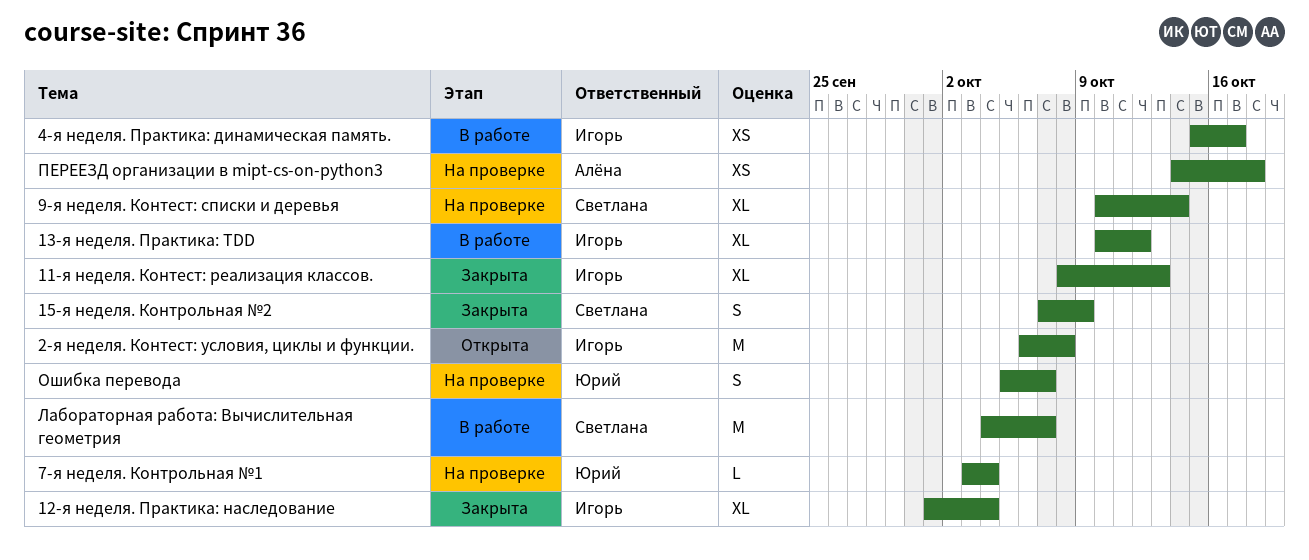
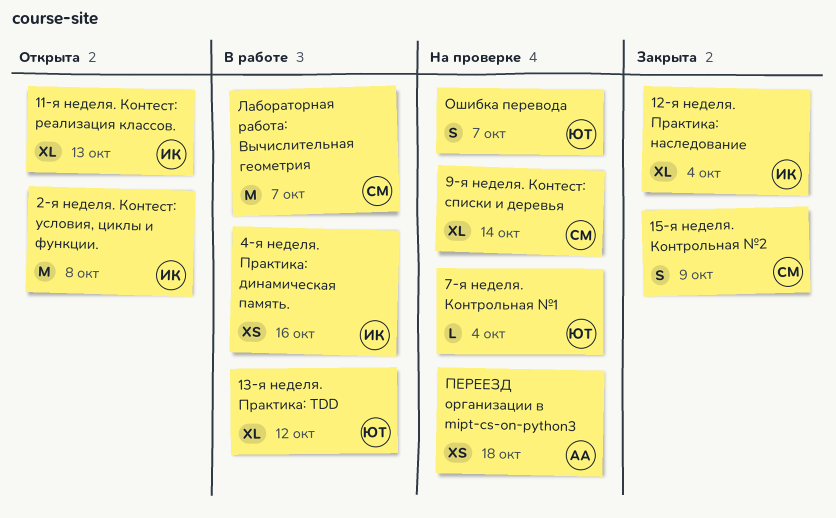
11-я неделя. Контест: реализация классов., status: Закрыта -> Открыта
13-я неделя. Практика: TDD, owner: Игорь -> Юрий
4-я неделя. Практика: динамическая память., due: Oct 17 -> Oct 16

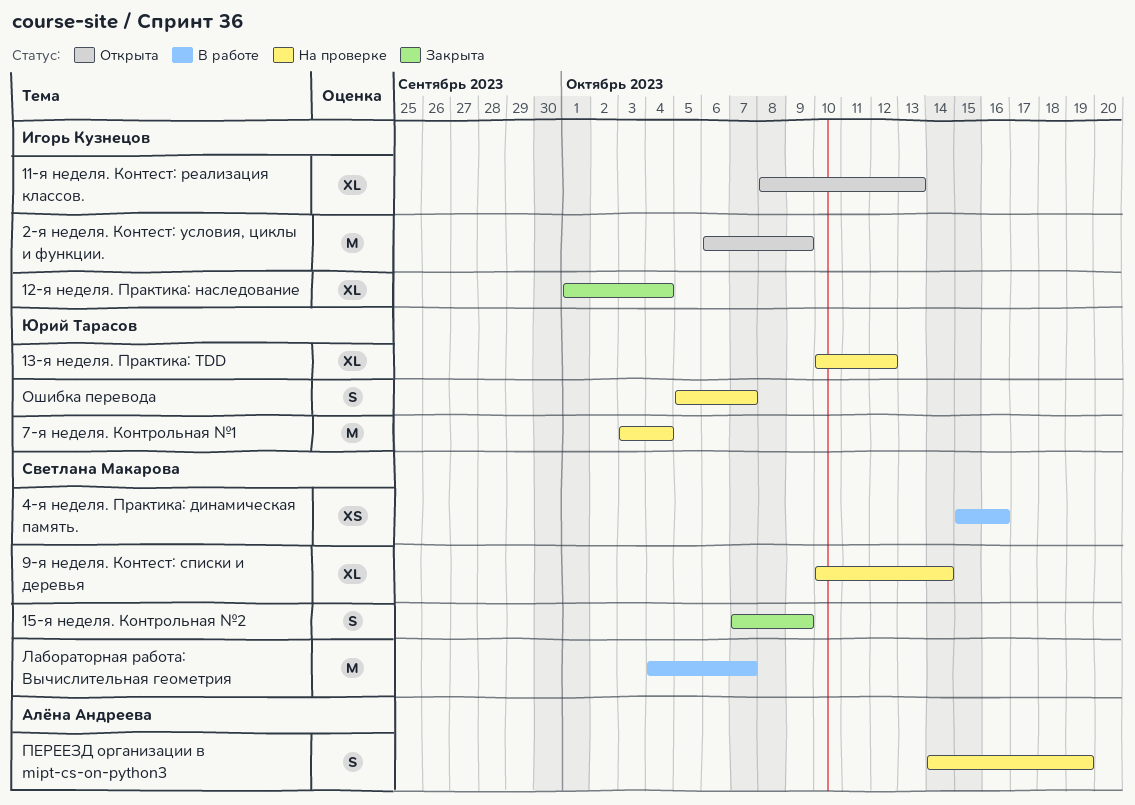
13-я неделя. Практика: TDD, status: В работе -> На проверке
2-я неделя. Контест: условия, циклы и функции., due: Oct 8 -> Oct 9
4-я неделя. Практика: динамическая память., owner: Игорь Кузнецов -> Светлана Макарова
7-я неделя. Контрольная №1, estimate: L -> M
ПЕРЕЕЗД организации в mipt-cs-on-python3, estimate: XS -> S
ПЕРЕЕЗД организации в mipt-cs-on-python3, due: Oct 18 -> Oct 19

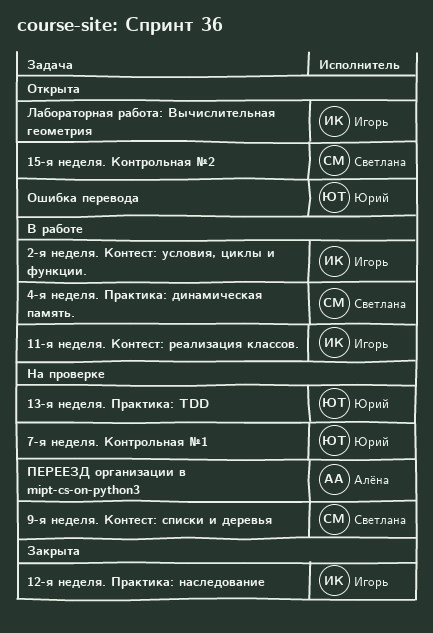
11-я неделя. Контест: реализация классов., status: Открыта -> В работе
15-я неделя. Контрольная №2, status: Закрыта -> Открыта
2-я неделя. Контест: условия, циклы и функции., status: Открыта -> В работе
Лабораторная работа: Вычислительная геометрия, status: В работе -> Открыта
Лабораторная работа: Вычислительная геометрия, owner: Светлана Макарова -> Игорь Кузнецов
Ошибка перевода, status: На проверке -> Открыта

